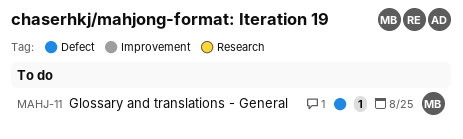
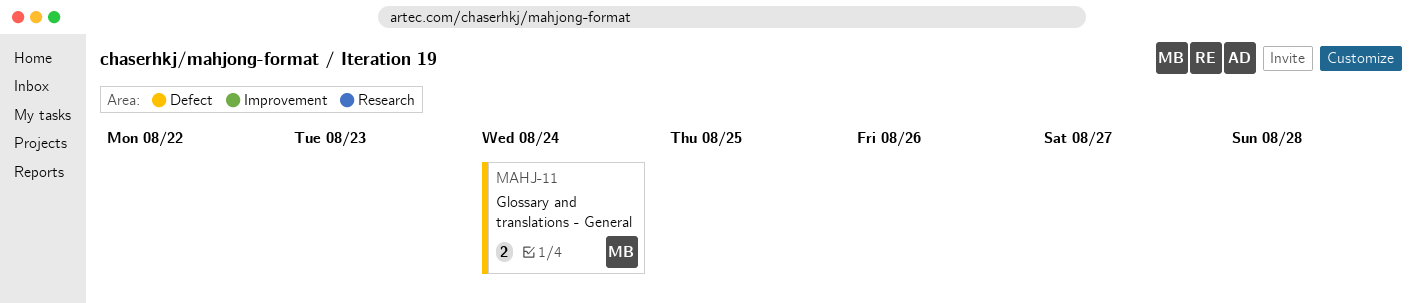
MAHJ-11, estimate: 1 -> 2
MAHJ-11, due: Aug 25 -> Aug 24

